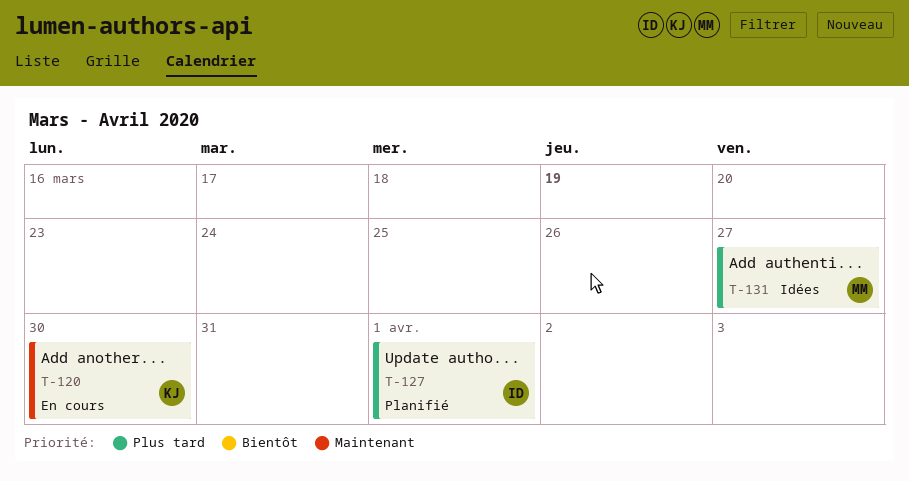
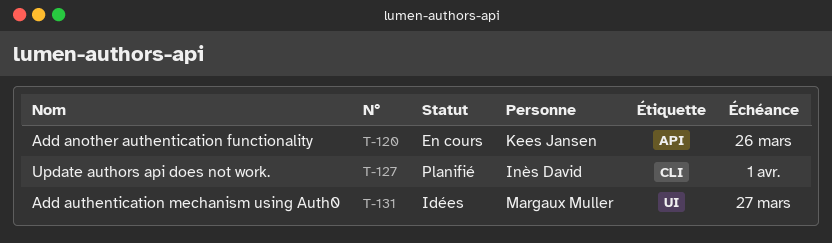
T-120, due: Mar 30 -> Mar 26

